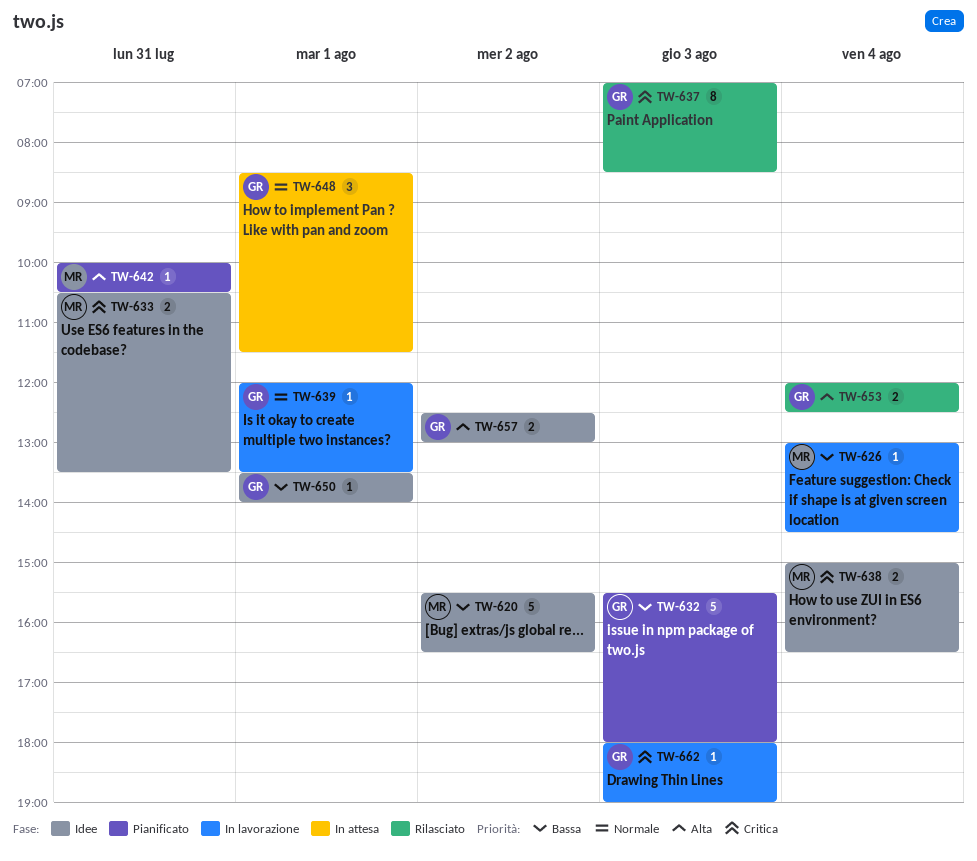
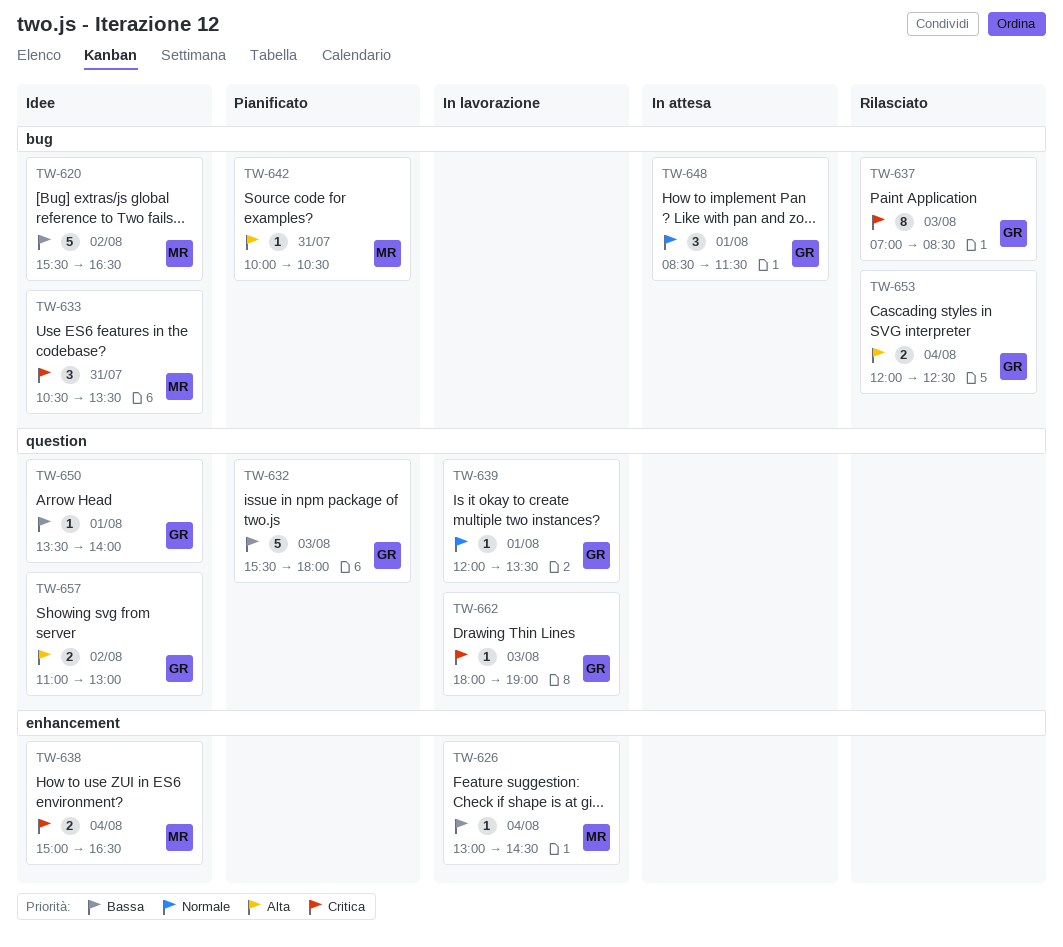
TW-633, estimate: 2 -> 3
TW-657, begins: 12:30 -> 11:00

